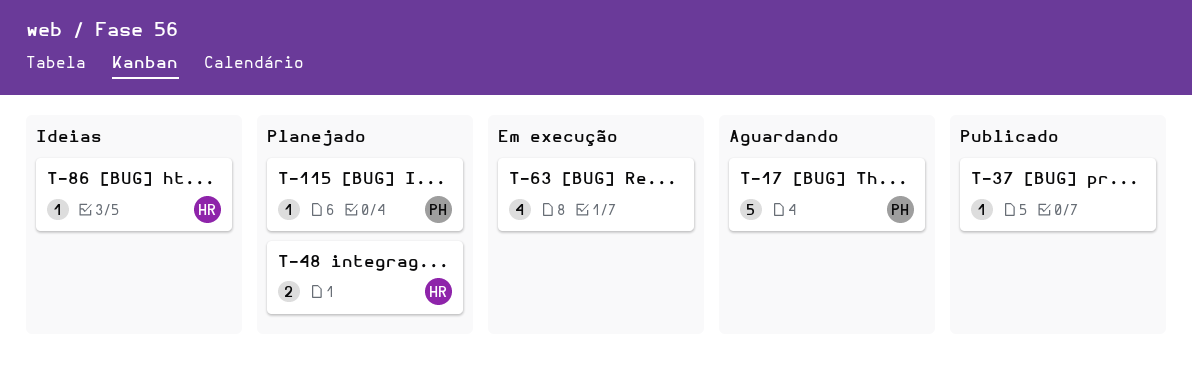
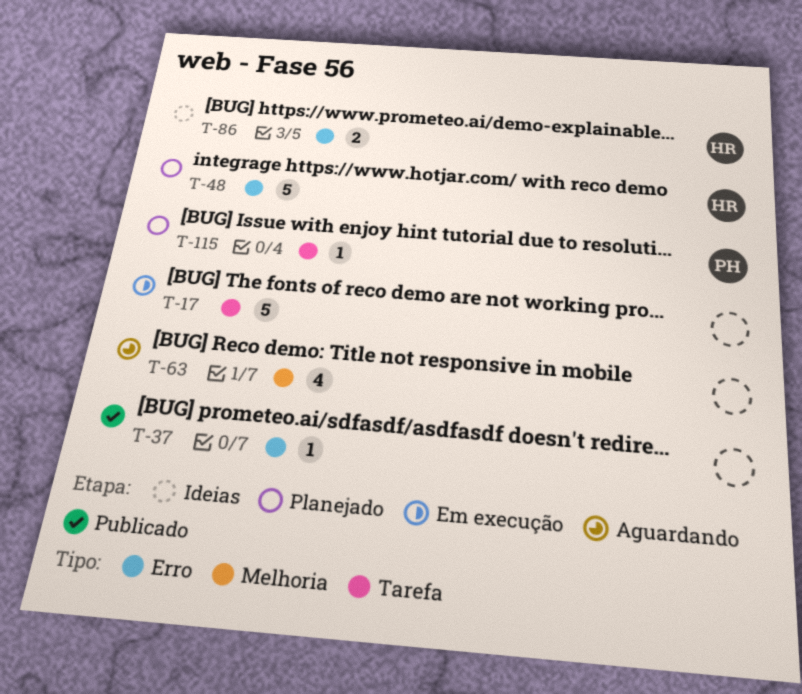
T-17, status: Aguardando -> Em execução
T-17, owner: PH -> none
T-48, estimate: 2 -> 5
T-63, status: Em execução -> Aguardando
T-86, estimate: 1 -> 2

